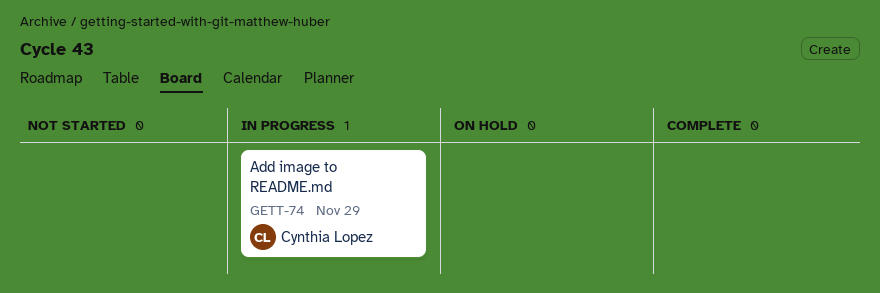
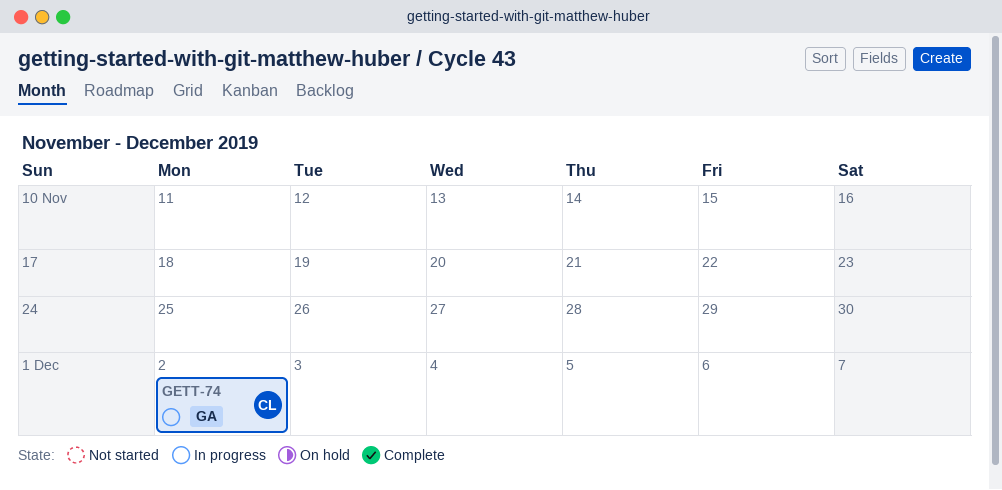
GETT-74, due: Nov 29 -> Dec 2

